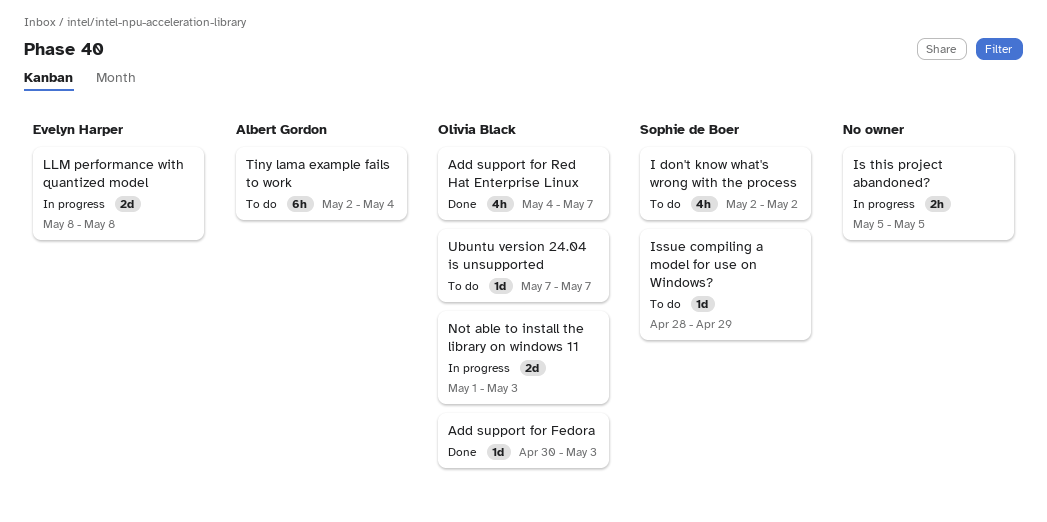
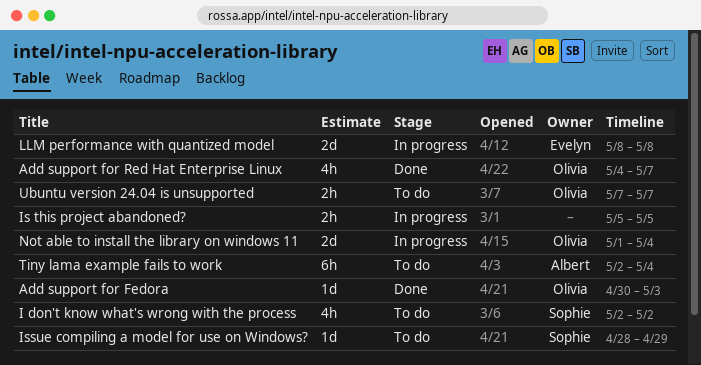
Not able to install the library on windows 11, due: May 3 -> May 4
Ubuntu version 24.04 is unsupported, estimate: 1d -> 2h

